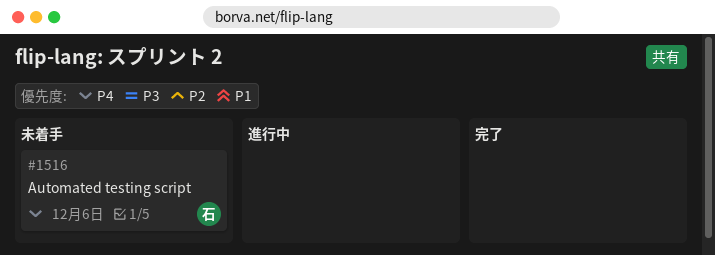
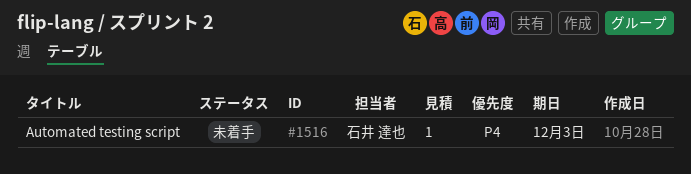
#1516, due: Dec 6 -> Dec 3

